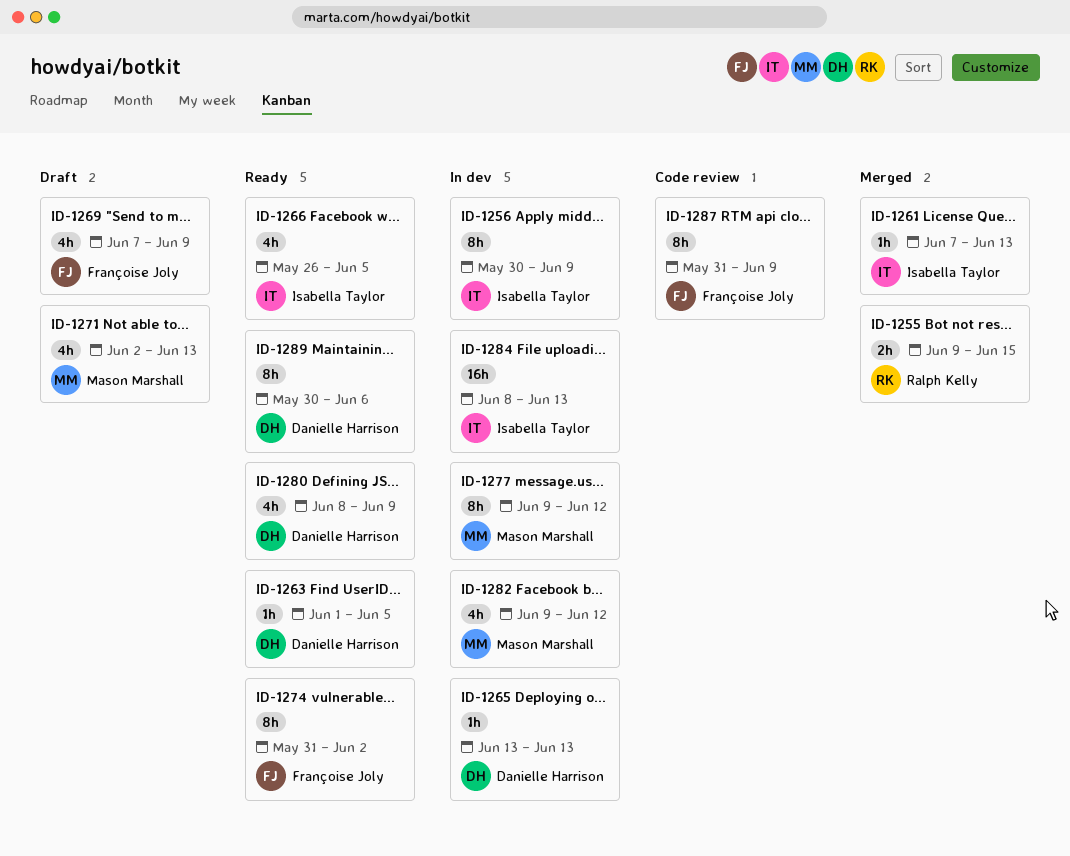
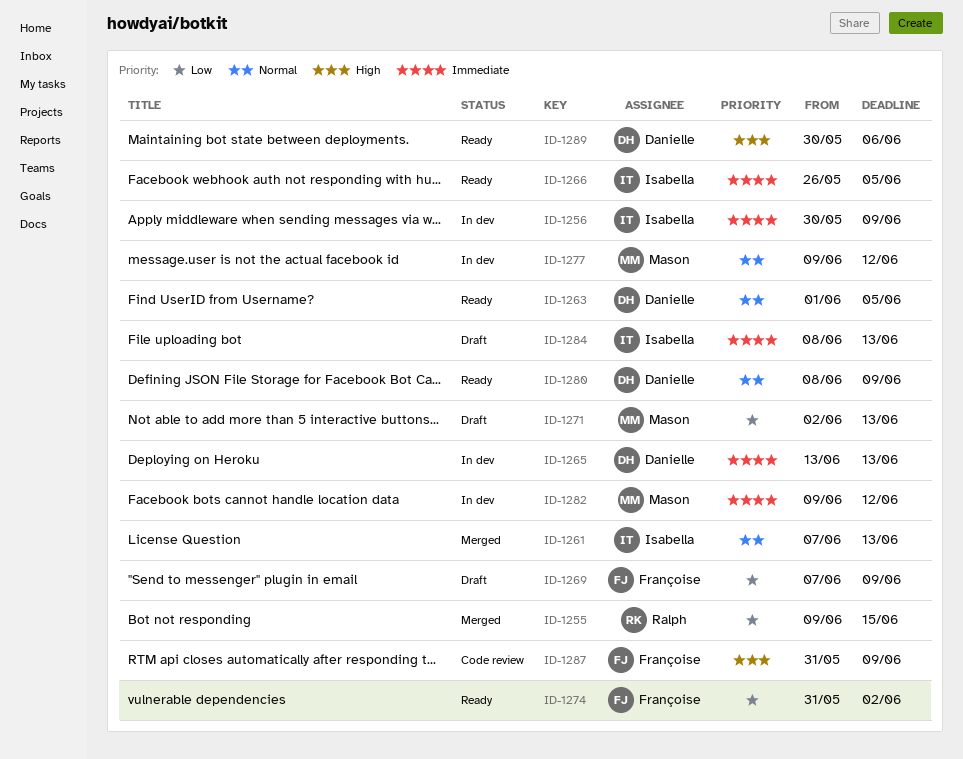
ID-1284, status: In dev -> Draft

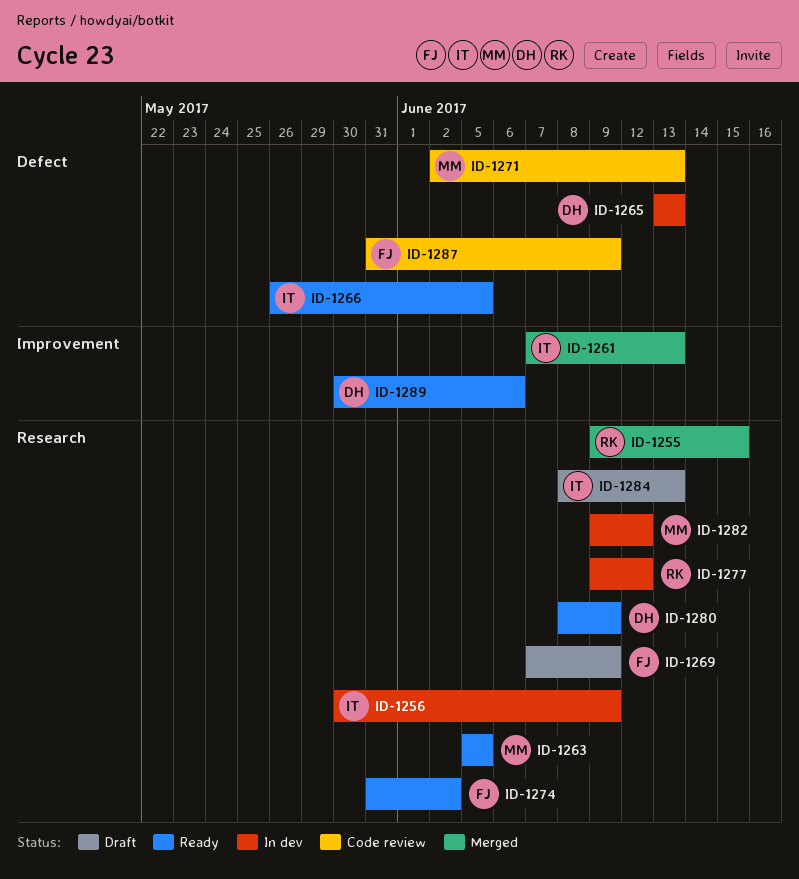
ID-1263, owner: Danielle -> Mason
ID-1263, start: Jun 1 -> Jun 5
ID-1271, status: Draft -> Code review
ID-1277, owner: Mason -> Ralph

